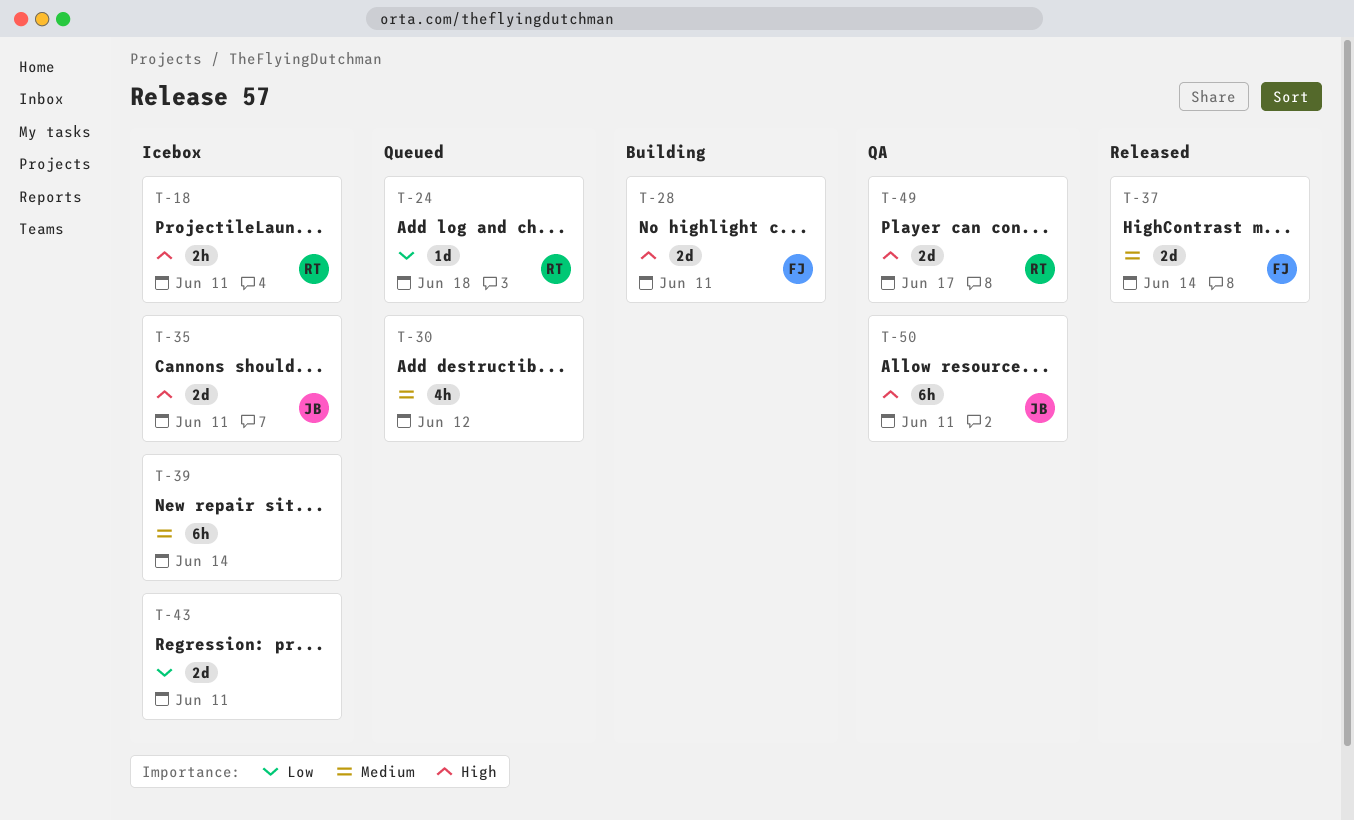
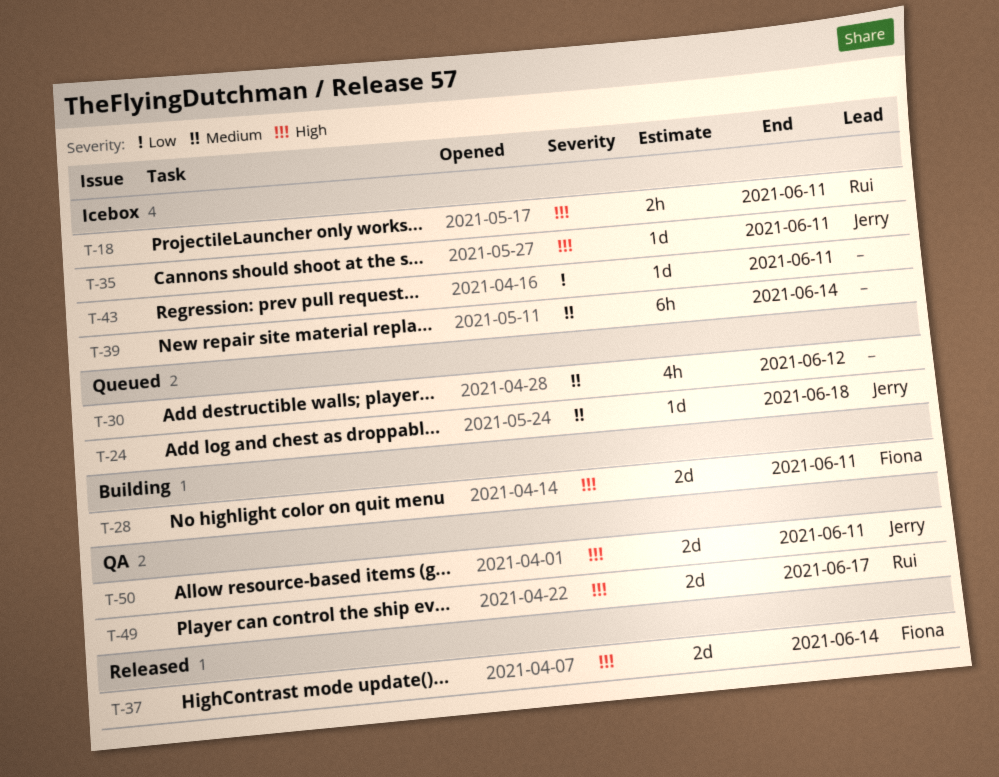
T-24, owner: Rui -> Jerry
T-24, priority: Low -> Medium
T-35, estimate: 2d -> 1d
T-37, priority: Medium -> High
T-43, estimate: 2d -> 1d
T-50, estimate: 6h -> 2d

